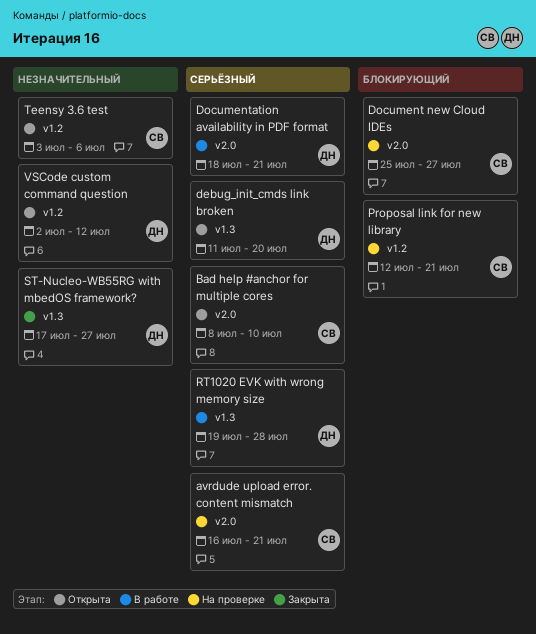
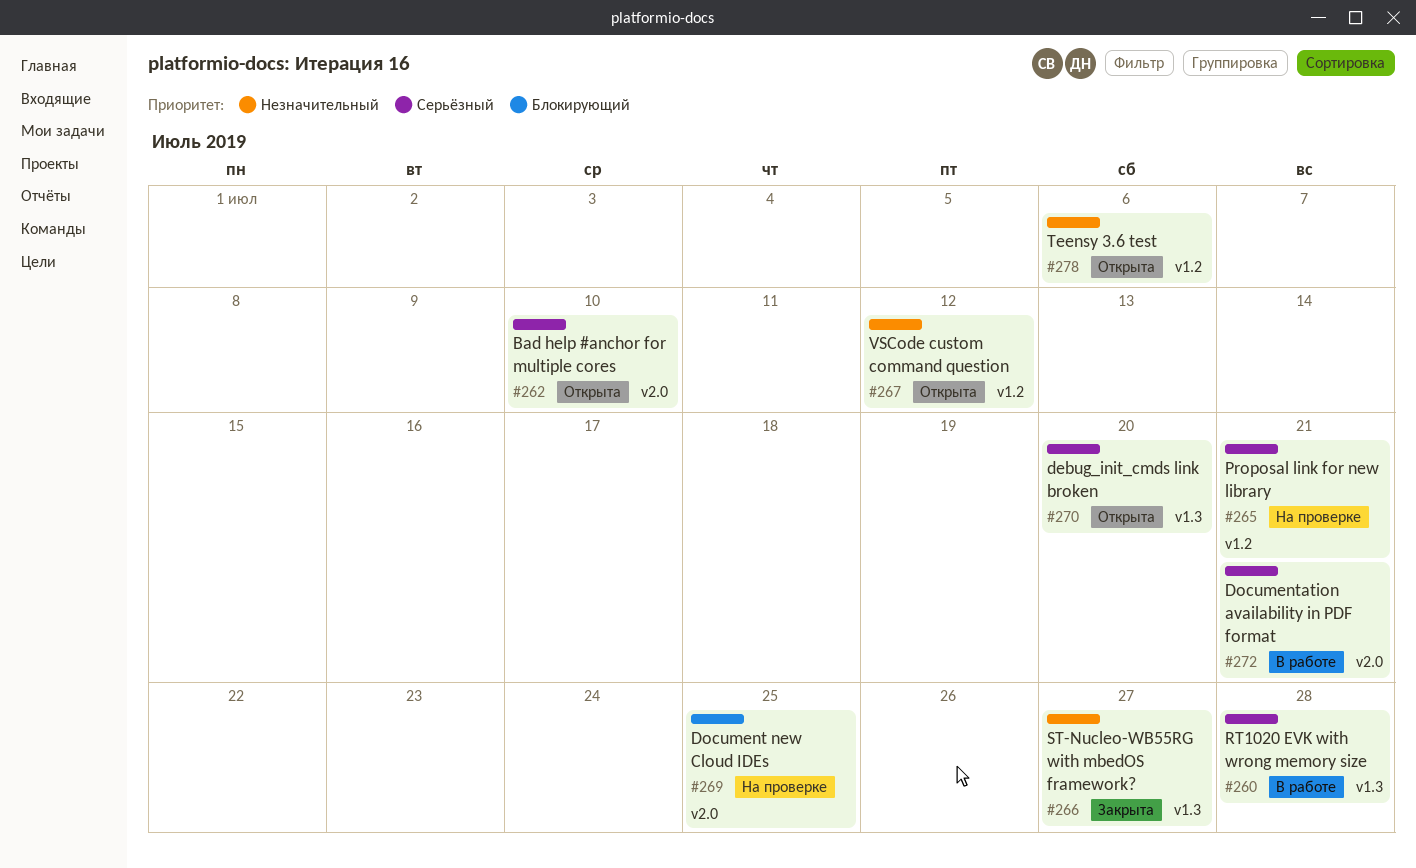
avrdude upload error. content mismatch: present -> none
Document new Cloud IDEs, due: Jul 27 -> Jul 25
Proposal link for new library, priority: Блокирующий -> Серьёзный

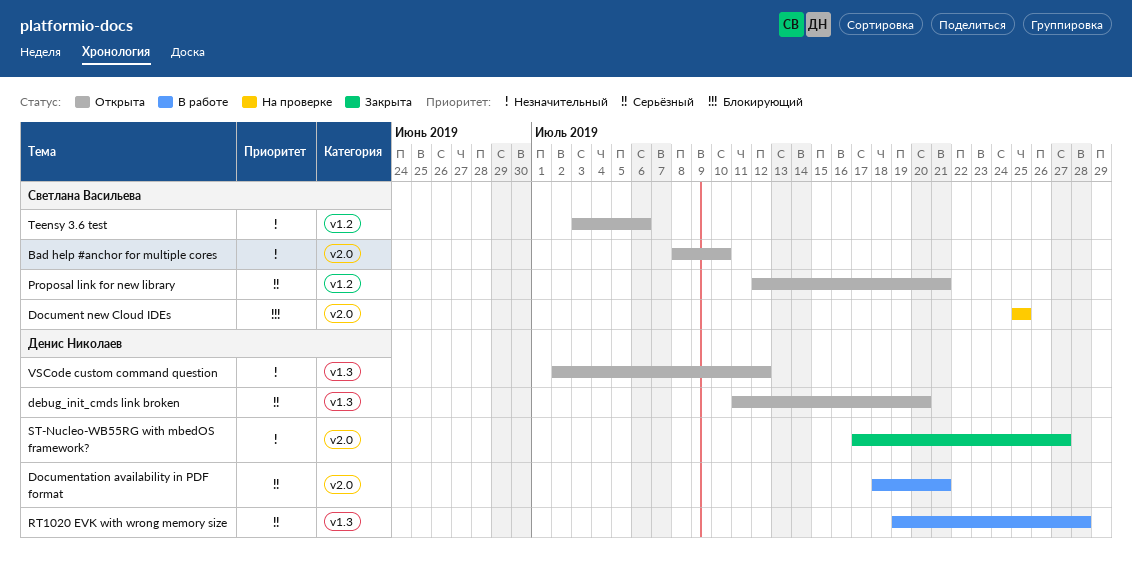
Bad help #anchor for multiple cores, priority: Серьёзный -> Незначительный
Proposal link for new library, status: На проверке -> Открыта
ST-Nucleo-WB55RG with mbedOS framework?, label: v1.3 -> v2.0
VSCode custom command question, label: v1.2 -> v1.3

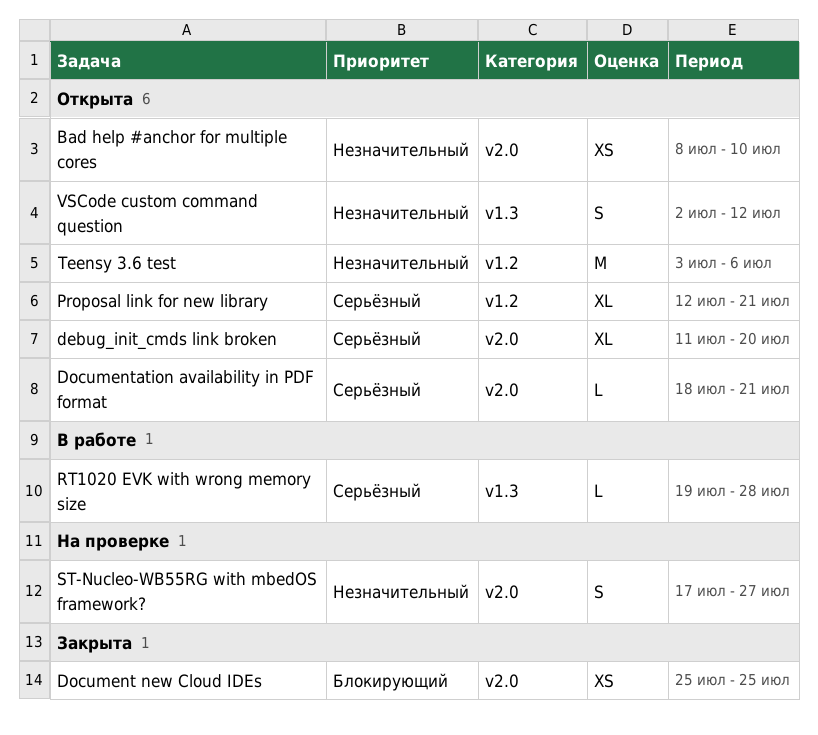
debug_init_cmds link broken, label: v1.3 -> v2.0
Document new Cloud IDEs, status: На проверке -> Закрыта
Documentation availability in PDF format, status: В работе -> Открыта
ST-Nucleo-WB55RG with mbedOS framework?, status: Закрыта -> На проверке

